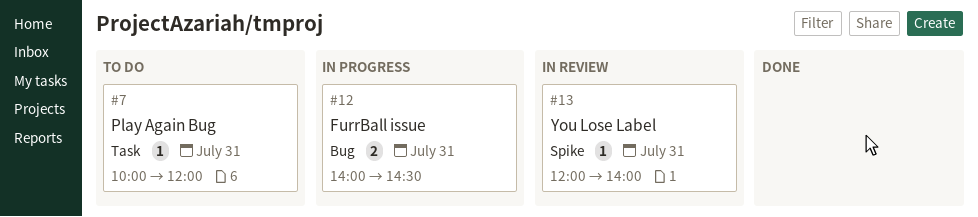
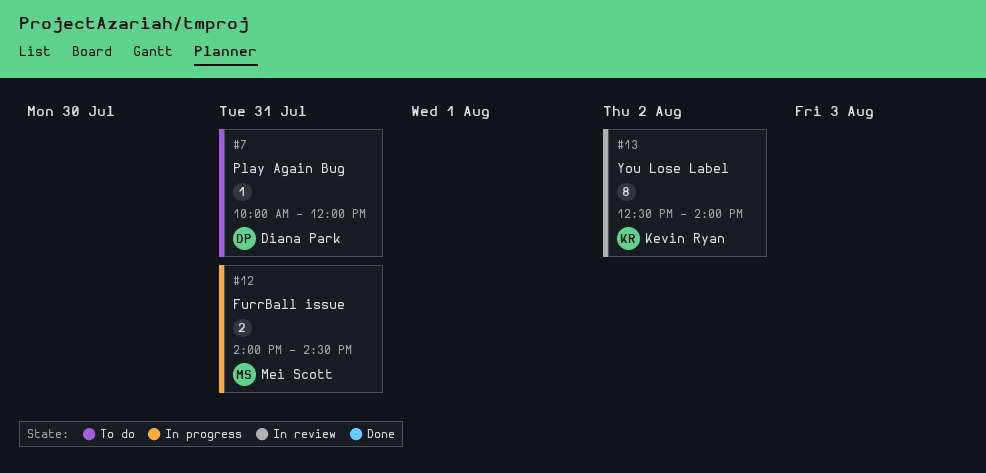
#13, estimate: 1 -> 8
#13, day: Jul 31 -> Aug 2
#13, begins: 12:00 -> 12:30

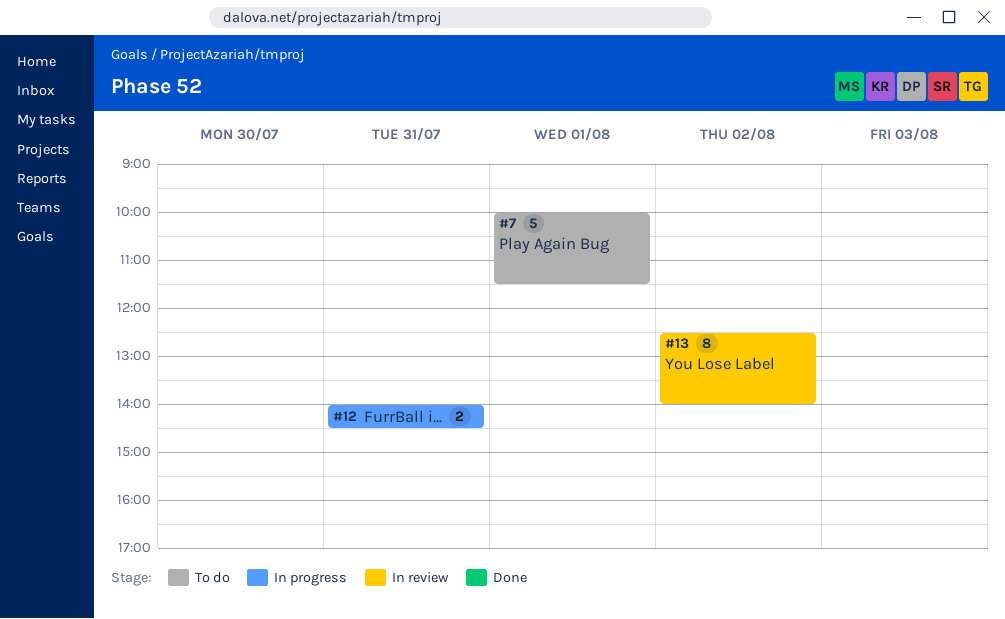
#7, estimate: 1 -> 5
#7, day: Jul 31 -> Aug 1
#7, ends: 12:00 -> 11:30

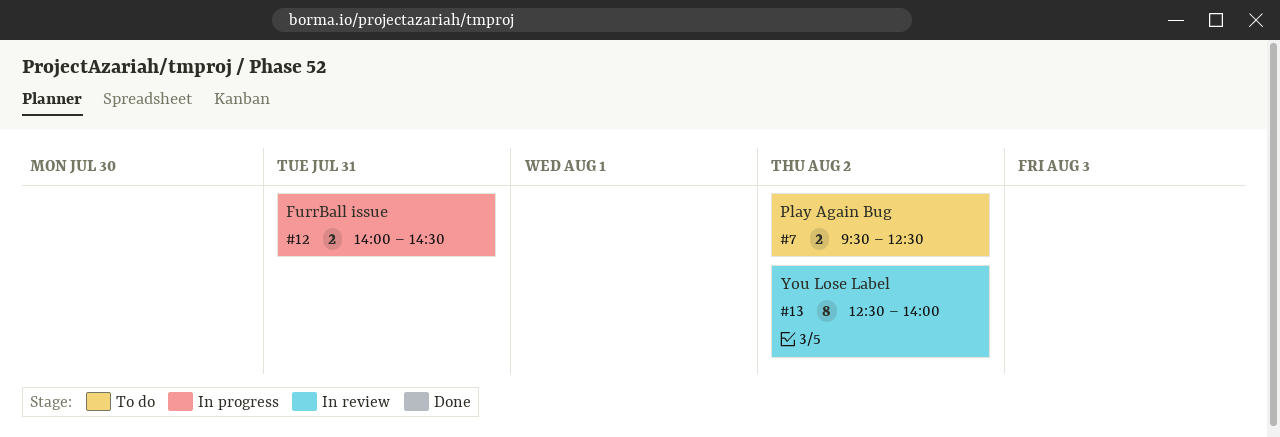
#7, estimate: 5 -> 2
#7, day: Aug 1 -> Aug 2
#7, begins: 10:00 -> 09:30
#7, ends: 11:30 -> 12:30

